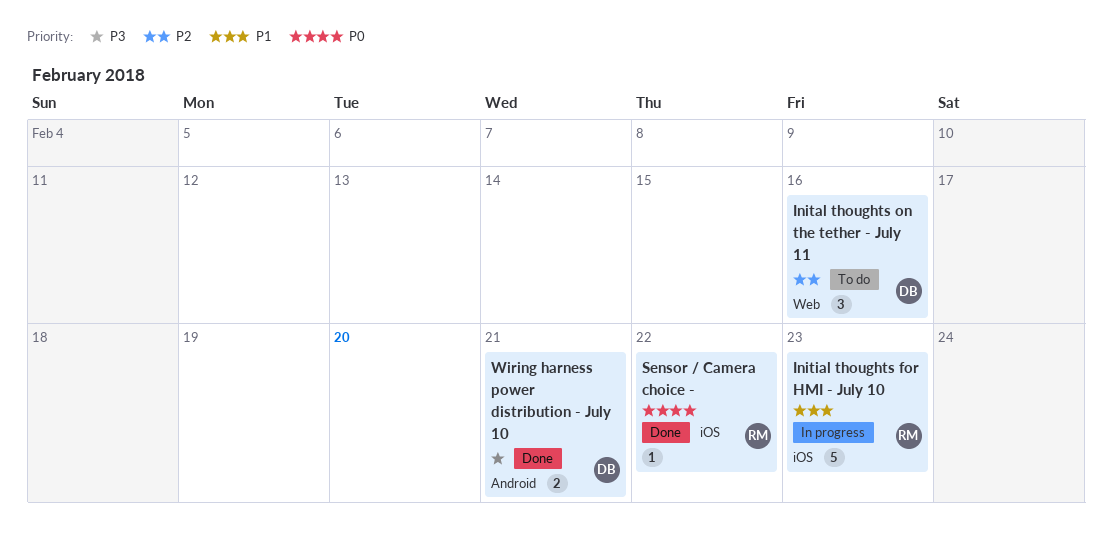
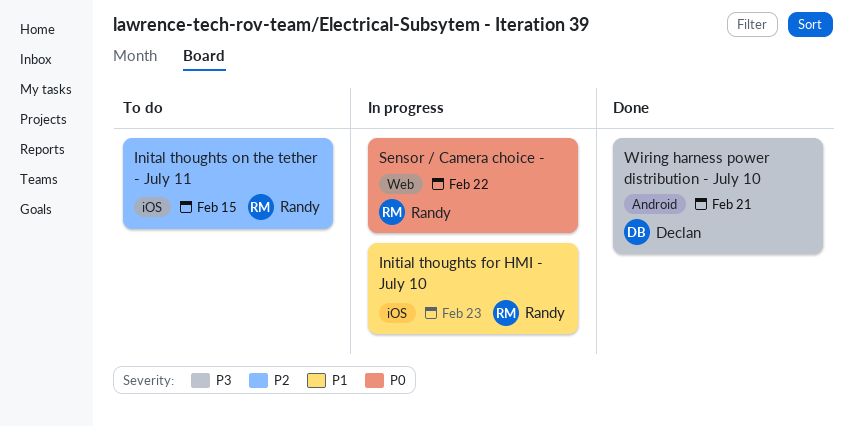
Inital thoughts on the tether - July 11, owner: Declan -> Randy
Inital thoughts on the tether - July 11, label: Web -> iOS
Inital thoughts on the tether - July 11, due: Feb 16 -> Feb 15
Sensor / Camera choice -, status: Done -> In progress
Sensor / Camera choice -, label: iOS -> Web

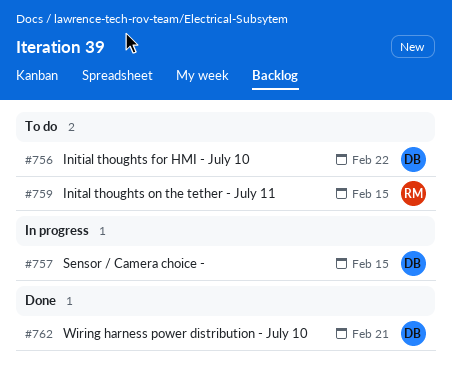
Initial thoughts for HMI - July 10, status: In progress -> To do
Initial thoughts for HMI - July 10, owner: Randy -> Declan
Initial thoughts for HMI - July 10, due: Feb 23 -> Feb 22
Sensor / Camera choice -, owner: Randy -> Declan
Sensor / Camera choice -, due: Feb 22 -> Feb 15

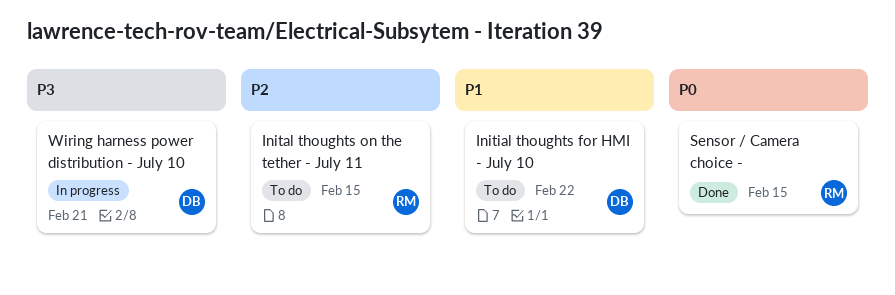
Sensor / Camera choice -, status: In progress -> Done
Sensor / Camera choice -, owner: DB -> RM
Wiring harness power distribution - July 10, status: Done -> In progress

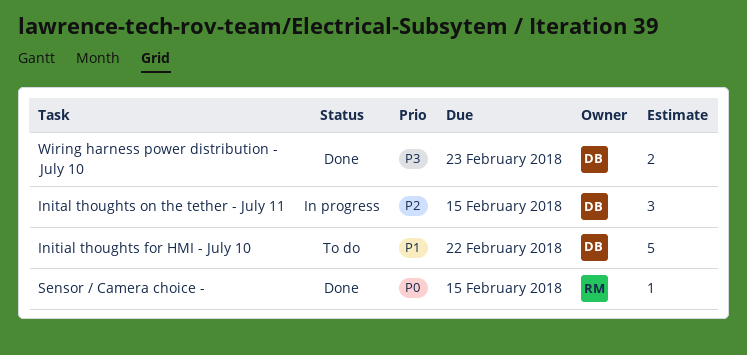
Inital thoughts on the tether - July 11, status: To do -> In progress
Inital thoughts on the tether - July 11, owner: RM -> DB
Wiring harness power distribution - July 10, status: In progress -> Done
Wiring harness power distribution - July 10, due: Feb 21 -> Feb 23

